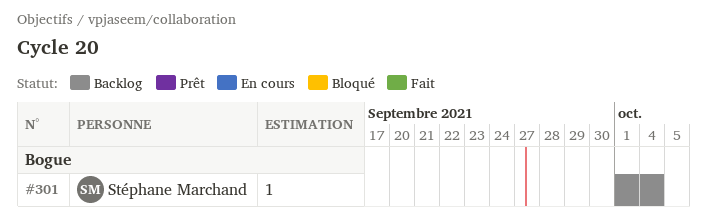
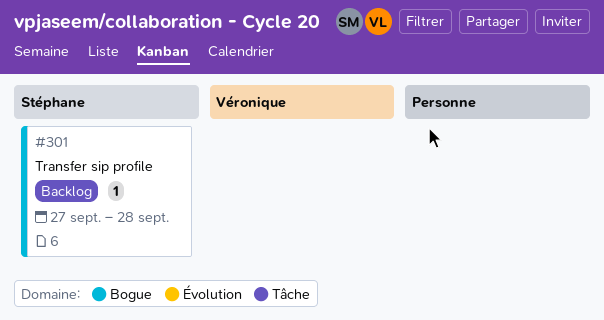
#301, start: Oct 1 -> Sep 27
#301, due: Oct 4 -> Sep 28

